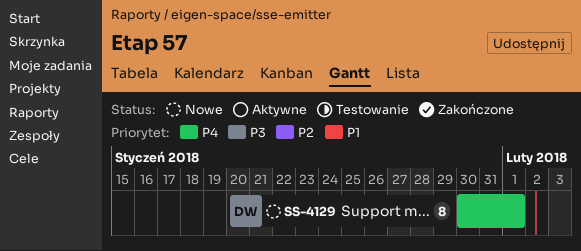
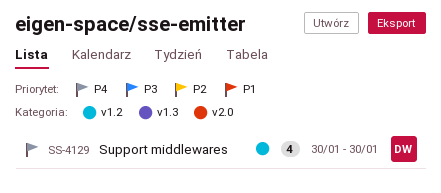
SS-4129, estimate: 8 -> 4
SS-4129, due: Feb 1 -> Jan 30

